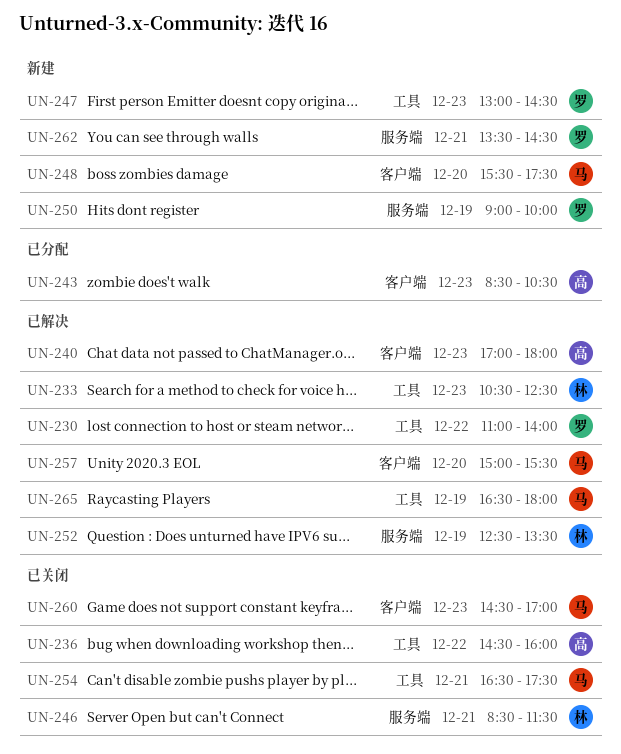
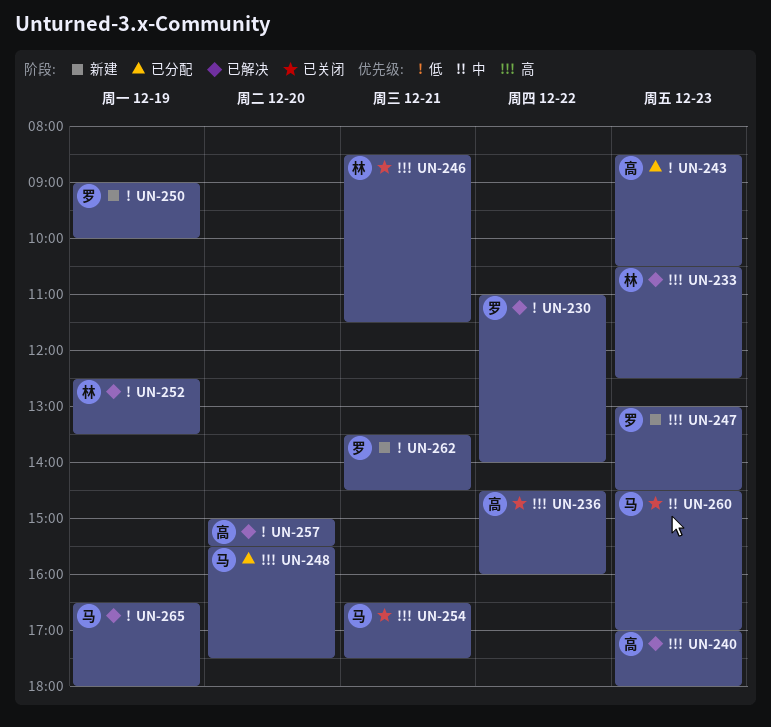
UN-248, status: 新建 -> 已分配
UN-257, owner: 马 -> 高

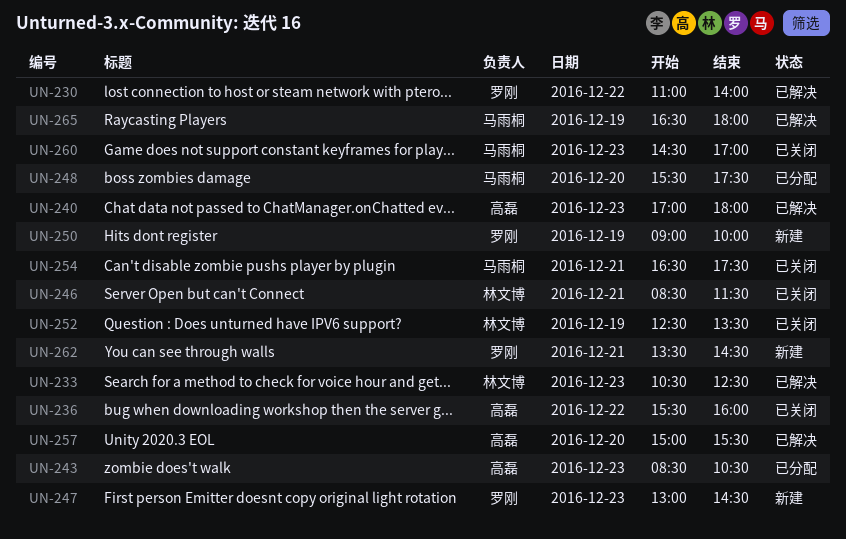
UN-236, begins: 14:30 -> 15:30
UN-252, status: 已解决 -> 已关闭

